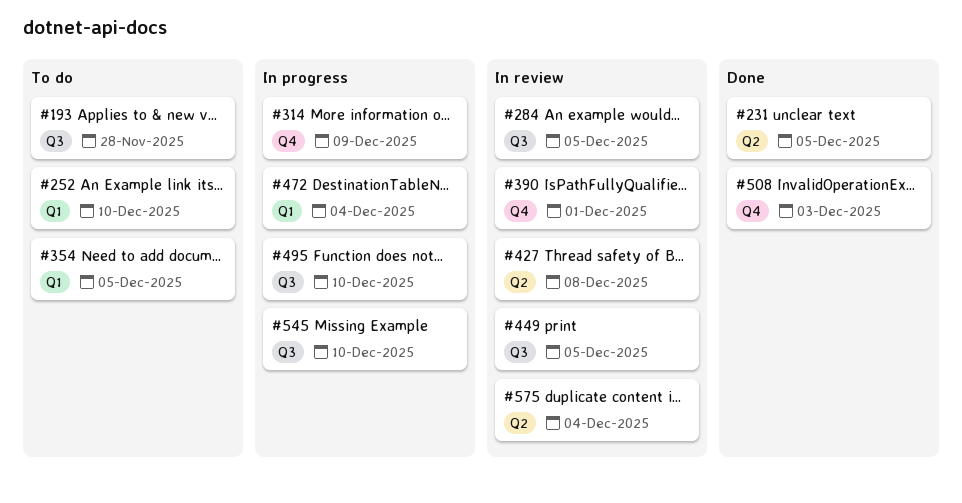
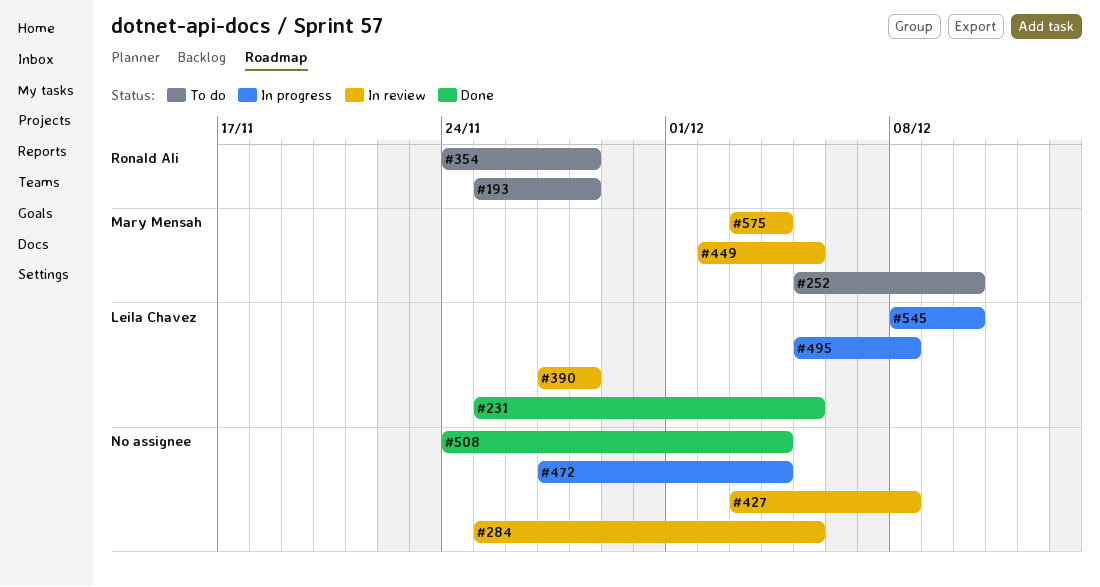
#314: present -> none
#354, due: Dec 5 -> Nov 28
#390, due: Dec 1 -> Nov 28
#495, due: Dec 10 -> Dec 8
#508, due: Dec 3 -> Dec 4

